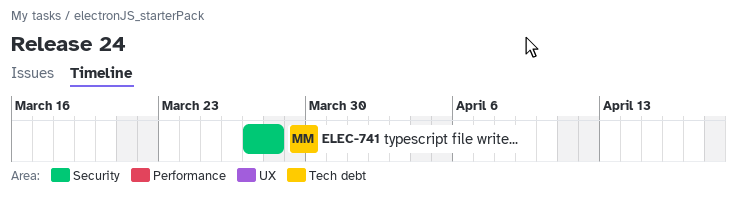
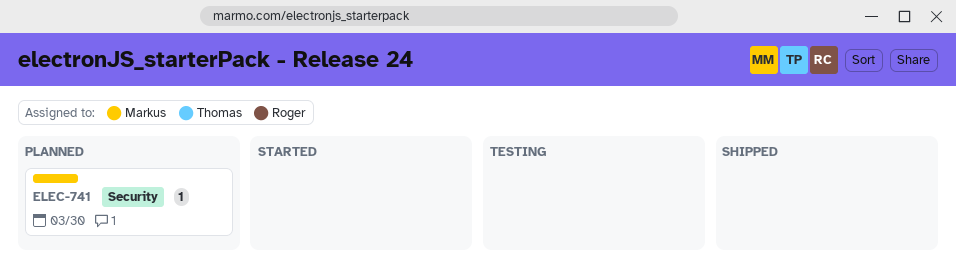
ELEC-741, due: Mar 28 -> Mar 30

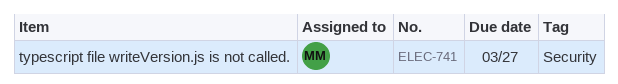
ELEC-741, due: Mar 30 -> Mar 27

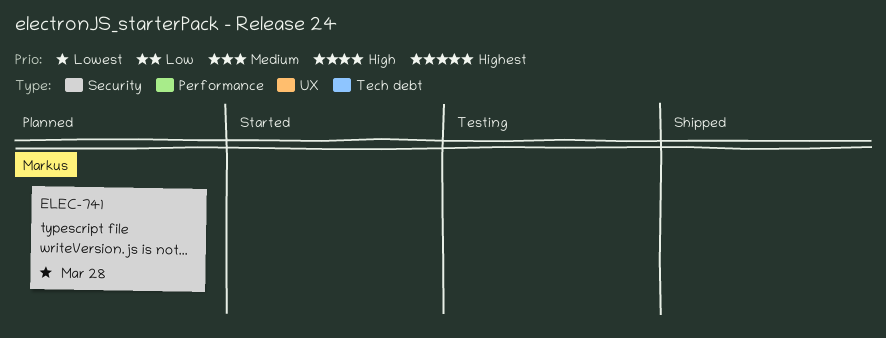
ELEC-741, due: Mar 27 -> Mar 28

